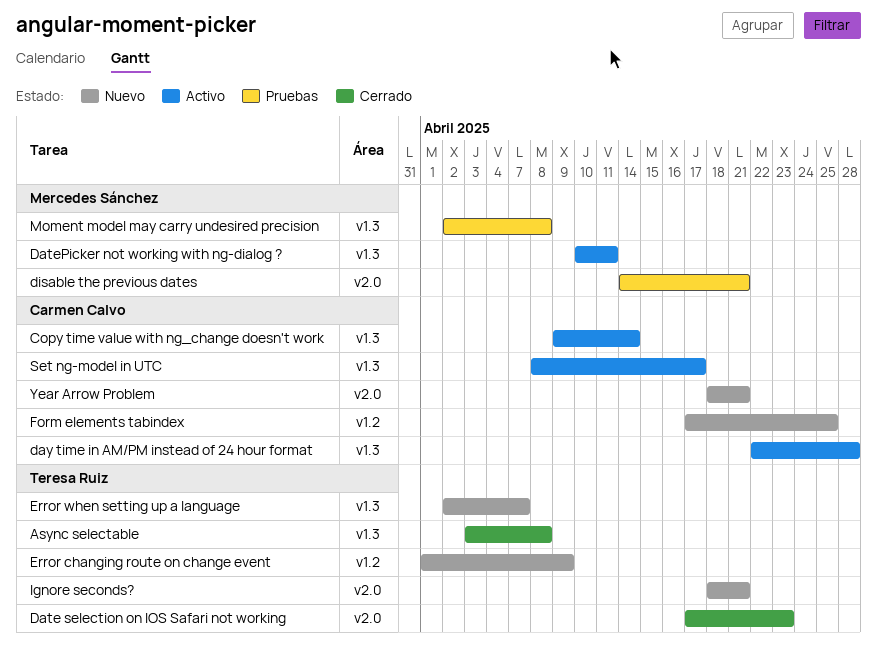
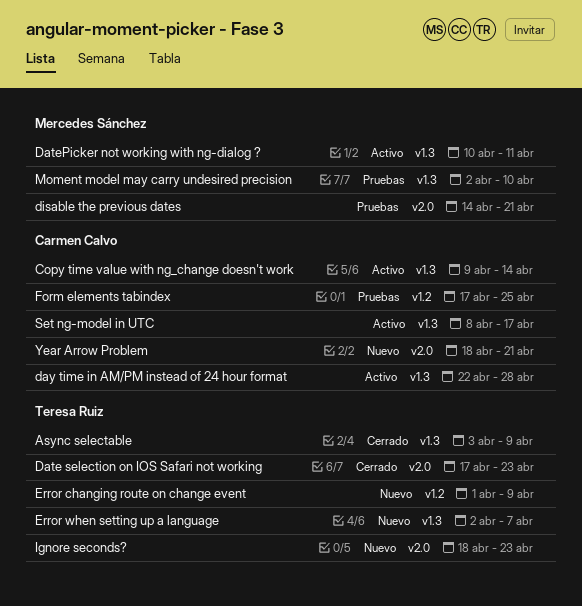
Async selectable, due: Apr 8 -> Apr 9
Form elements tabindex, status: Nuevo -> Pruebas
Ignore seconds?, due: Apr 21 -> Apr 23
Moment model may carry undesired precision, due: Apr 8 -> Apr 10

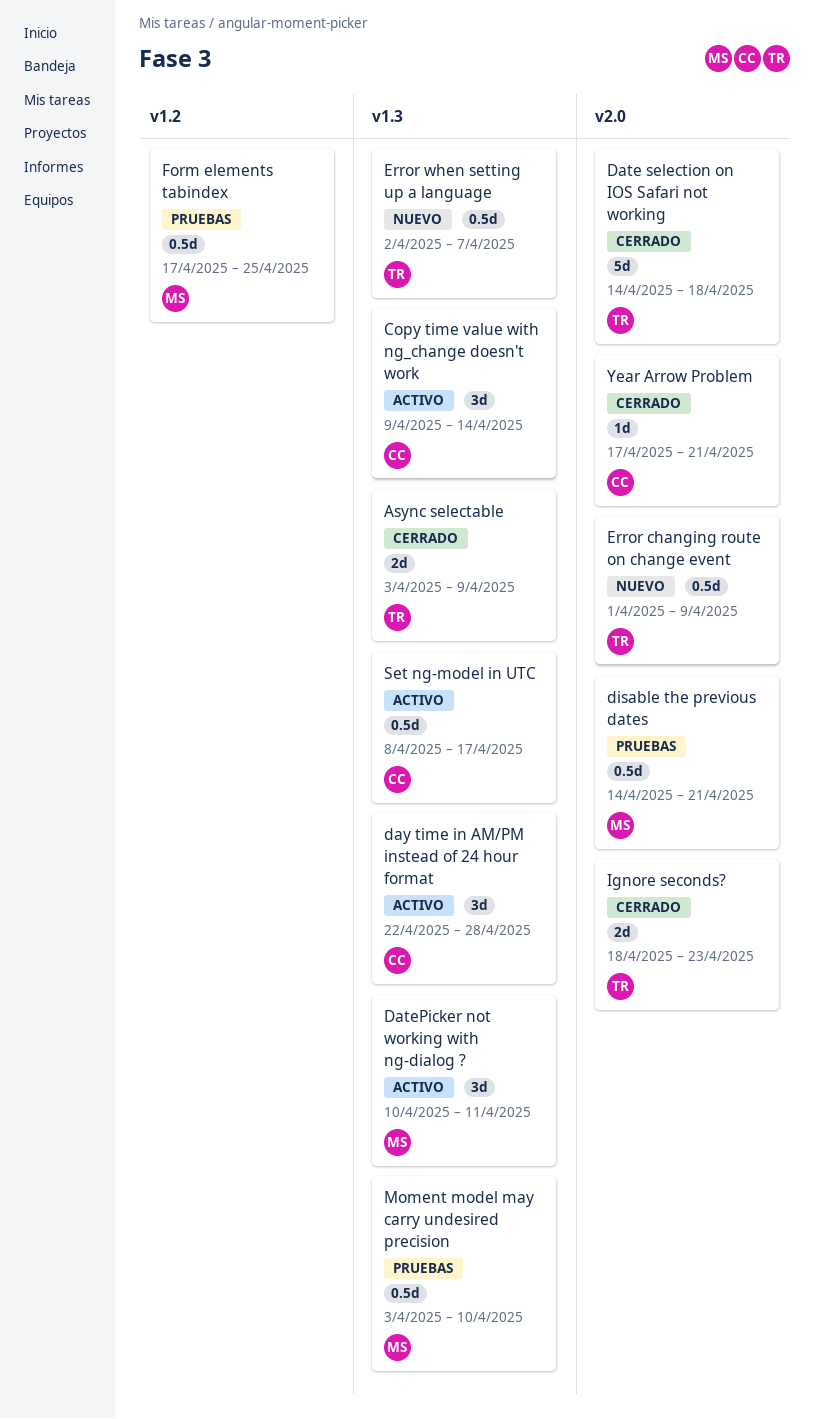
Date selection on IOS Safari not working, start: Apr 17 -> Apr 14
Date selection on IOS Safari not working, due: Apr 23 -> Apr 18
Error changing route on change event, label: v1.2 -> v2.0
Form elements tabindex, owner: Carmen Calvo -> Mercedes Sánchez
Ignore seconds?, status: Nuevo -> Cerrado
Moment model may carry undesired precision, start: Apr 2 -> Apr 3
Year Arrow Problem, status: Nuevo -> Cerrado
Year Arrow Problem, start: Apr 18 -> Apr 17

